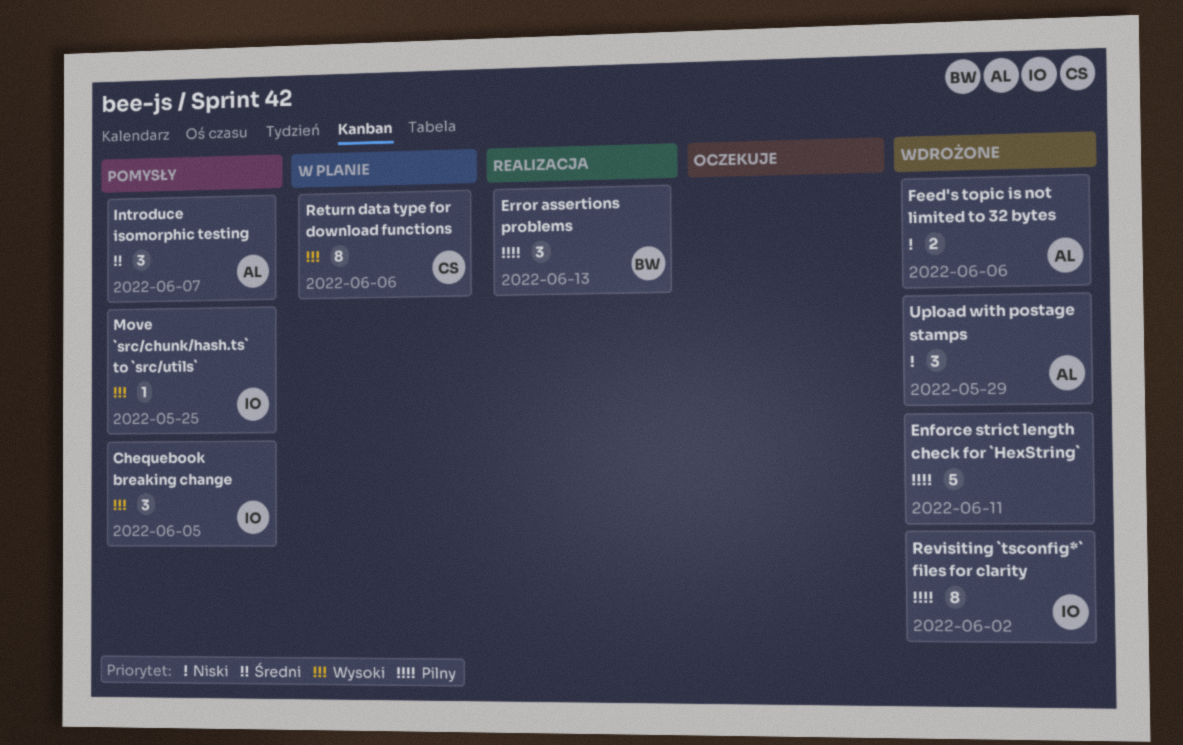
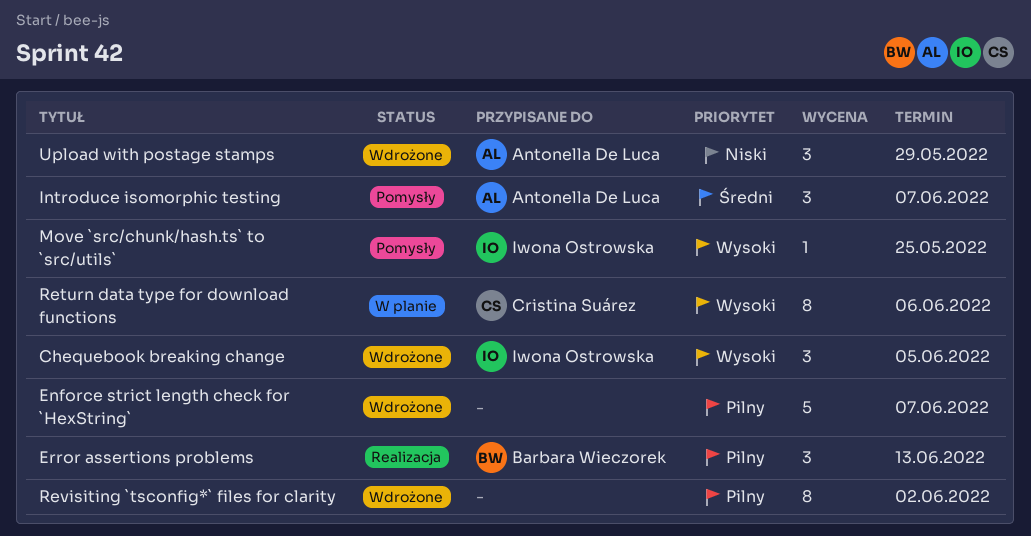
Chequebook breaking change, status: Pomysły -> Wdrożone
Enforce strict length check for `HexString`, due: Jun 11 -> Jun 7
Feed's topic is not limited to 32 bytes: present -> none
Revisiting `tsconfig*` files for clarity, owner: Iwona Ostrowska -> none

